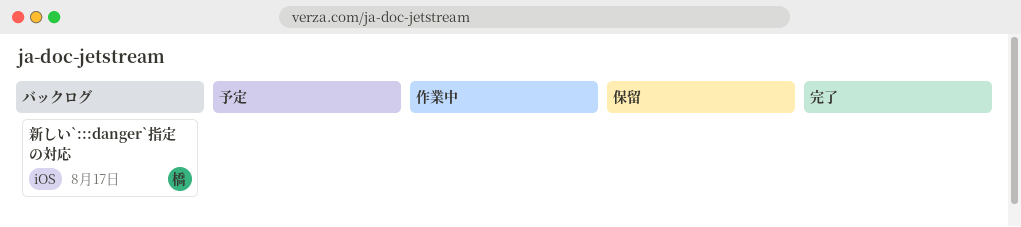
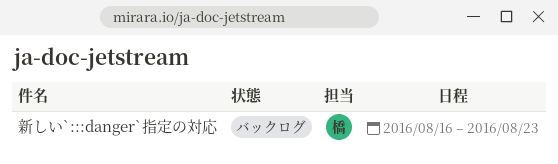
新しい`:::danger`指定の対応, due: Aug 17 -> Aug 23

